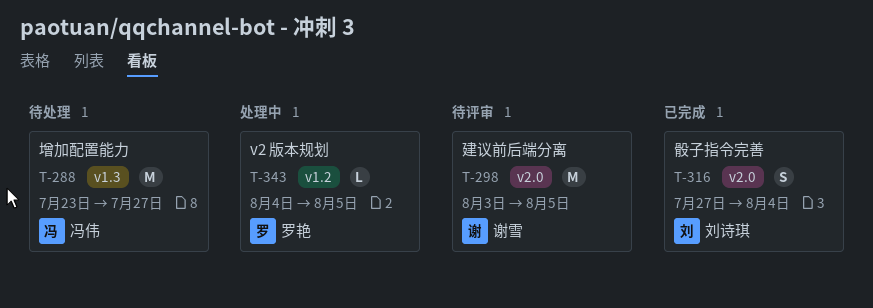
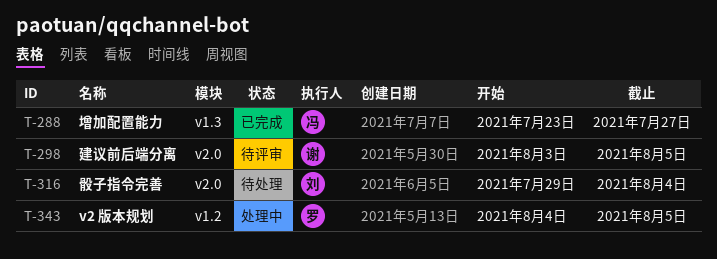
T-288, status: 待处理 -> 已完成
T-316, status: 已完成 -> 待处理
T-316, start: Jul 27 -> Jul 29

